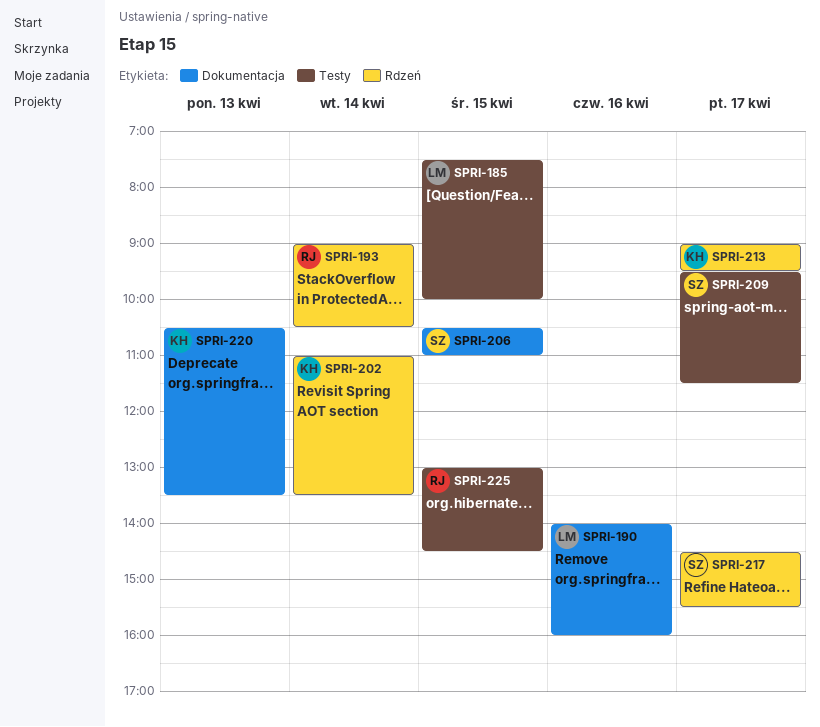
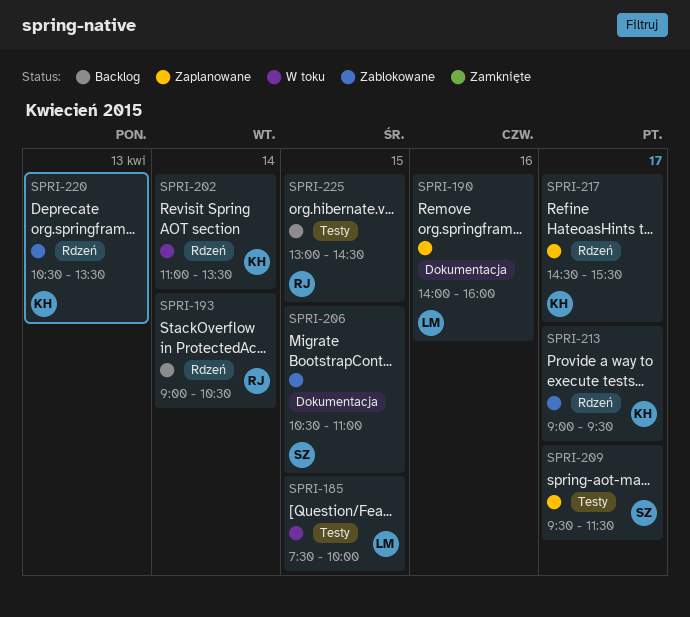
SPRI-217, owner: SZ -> KH
SPRI-220, label: Dokumentacja -> Rdzeń

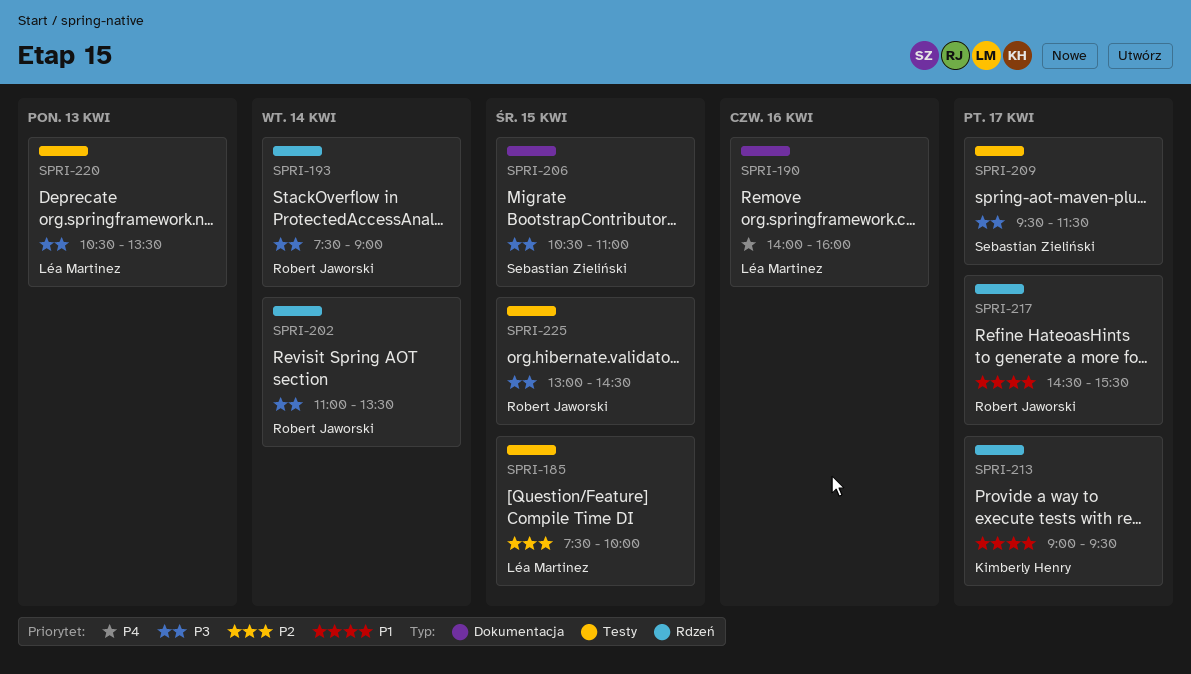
SPRI-193, begins: 09:00 -> 07:30
SPRI-193, ends: 10:30 -> 09:00
SPRI-202, owner: Kimberly Henry -> Robert Jaworski
SPRI-217, owner: Kimberly Henry -> Robert Jaworski
SPRI-220, owner: Kimberly Henry -> Léa Martinez
SPRI-220, label: Rdzeń -> Testy

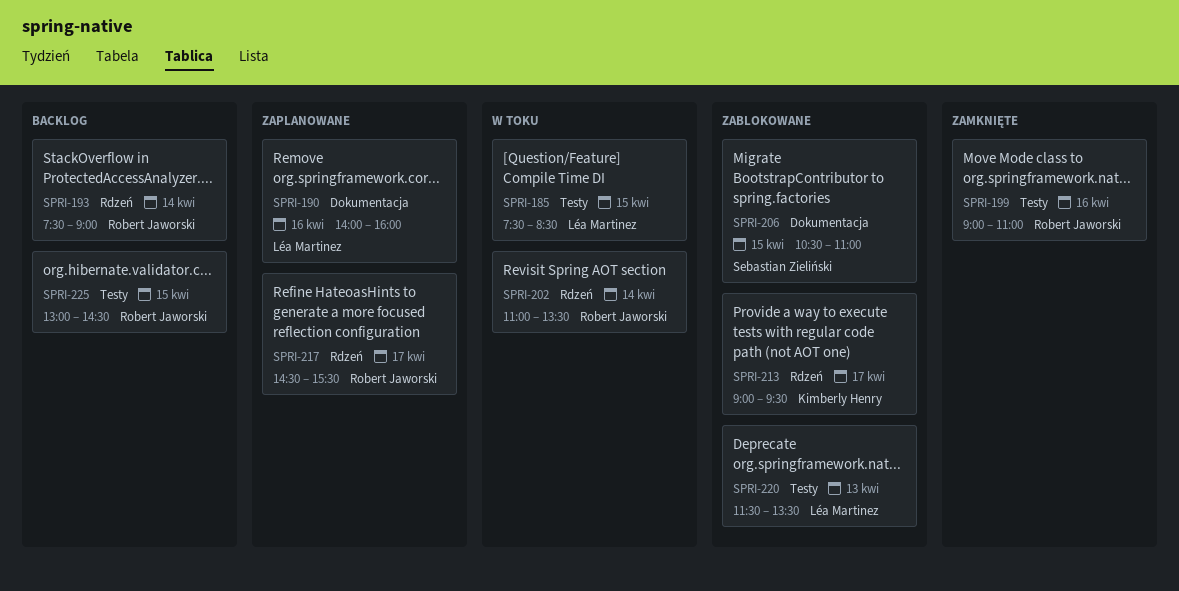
SPRI-185, ends: 10:00 -> 08:30
SPRI-199: none -> present
SPRI-209: present -> none
SPRI-220, begins: 10:30 -> 11:30

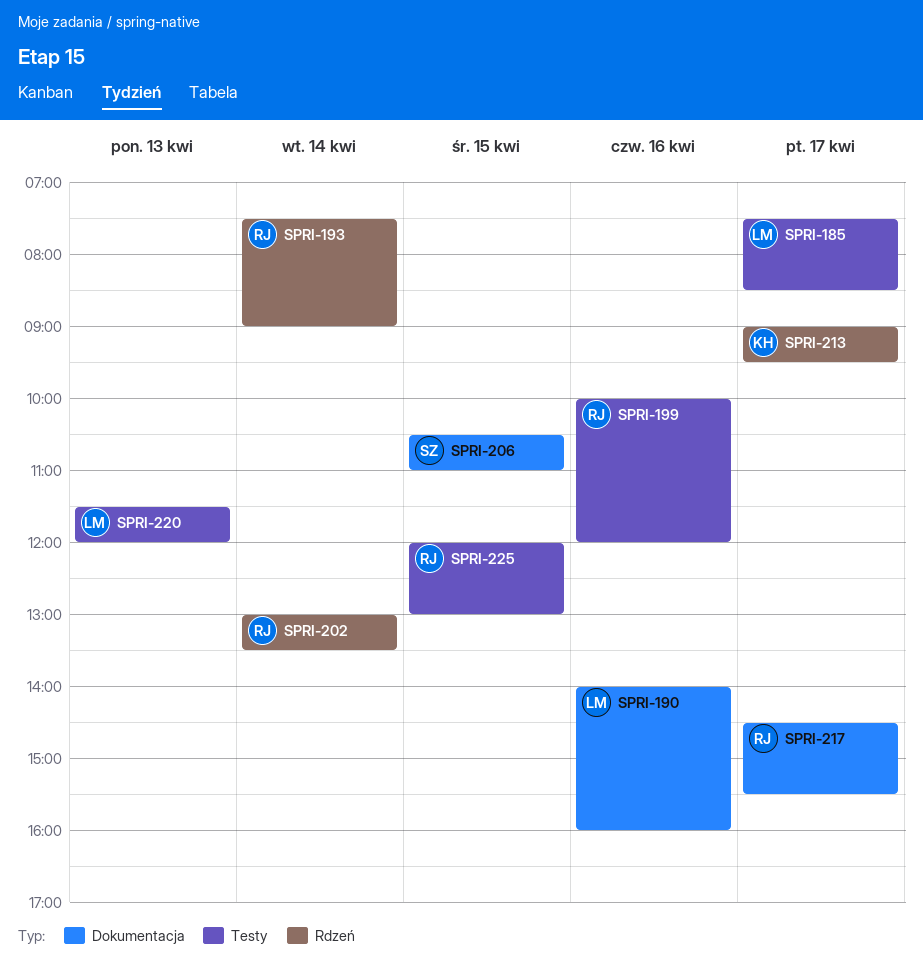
SPRI-185, day: Apr 15 -> Apr 17
SPRI-199, begins: 09:00 -> 10:00
SPRI-199, ends: 11:00 -> 12:00
SPRI-202, begins: 11:00 -> 13:00
SPRI-217, label: Rdzeń -> Dokumentacja
SPRI-220, ends: 13:30 -> 12:00
SPRI-225, begins: 13:00 -> 12:00
SPRI-225, ends: 14:30 -> 13:00

